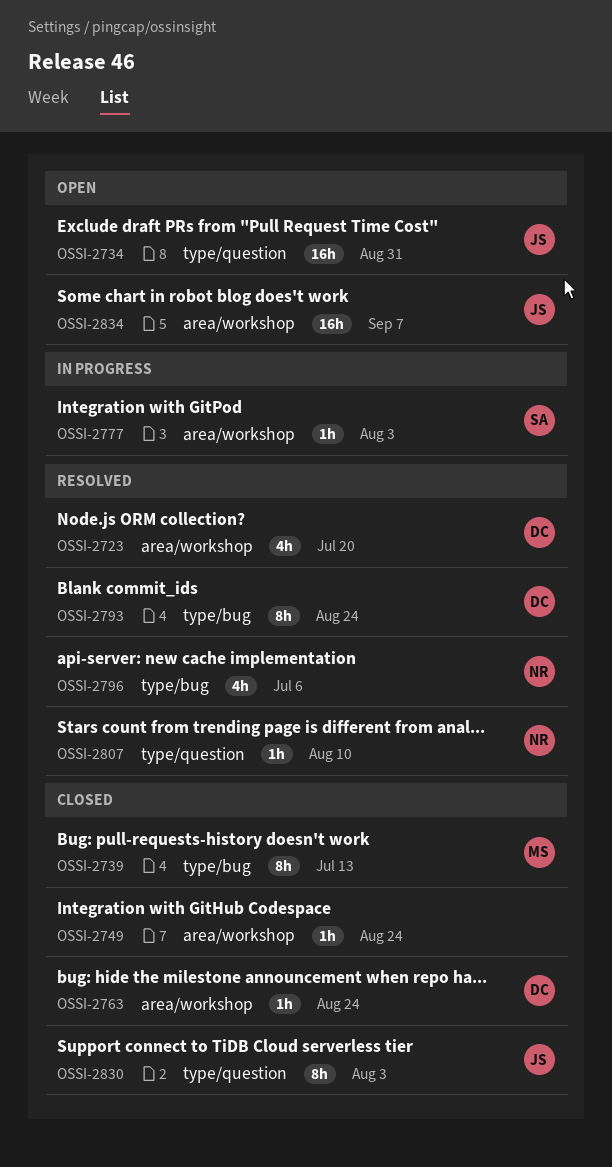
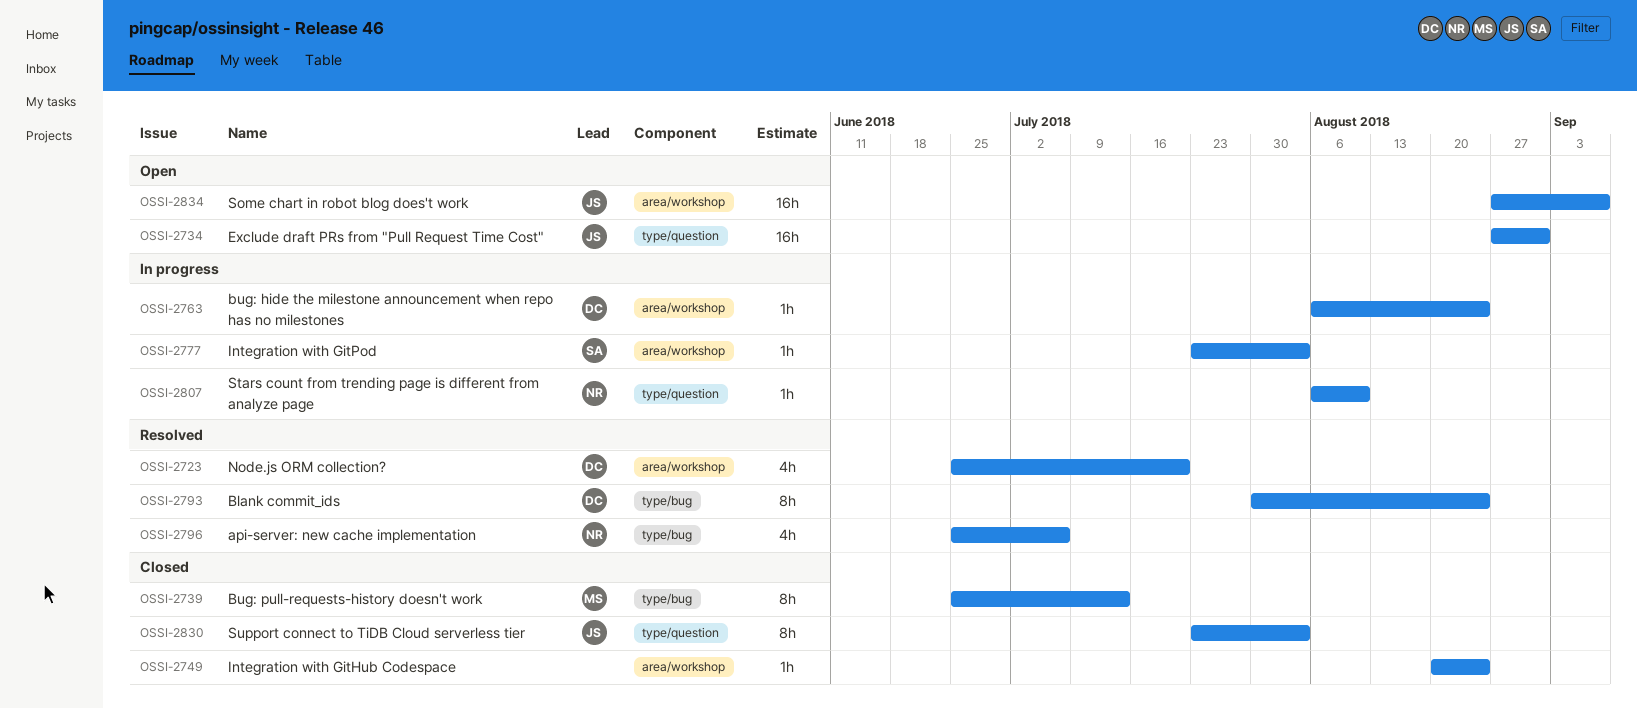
OSSI-2763, status: Closed -> In progress
OSSI-2807, status: Resolved -> In progress

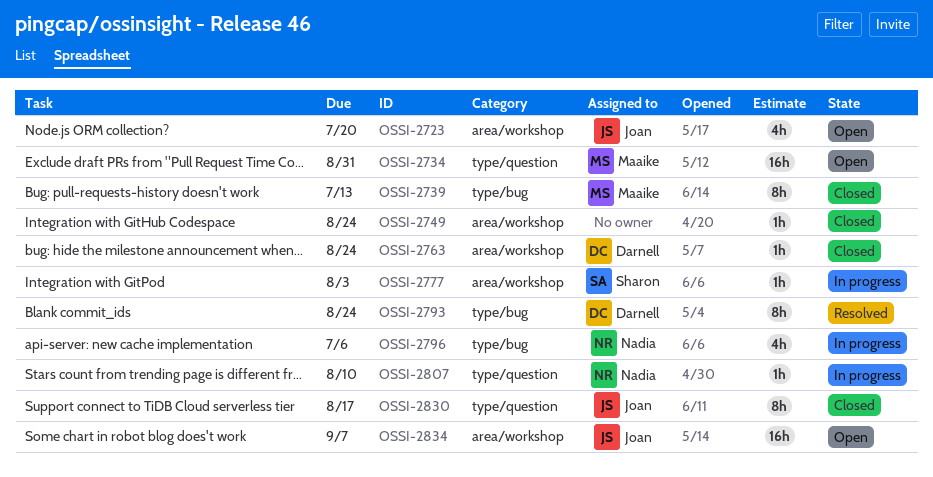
OSSI-2723, status: Resolved -> Open
OSSI-2723, owner: Darnell -> Joan
OSSI-2734, owner: Joan -> Maaike
OSSI-2763, status: In progress -> Closed
OSSI-2796, status: Resolved -> In progress
OSSI-2830, due: Aug 3 -> Aug 17

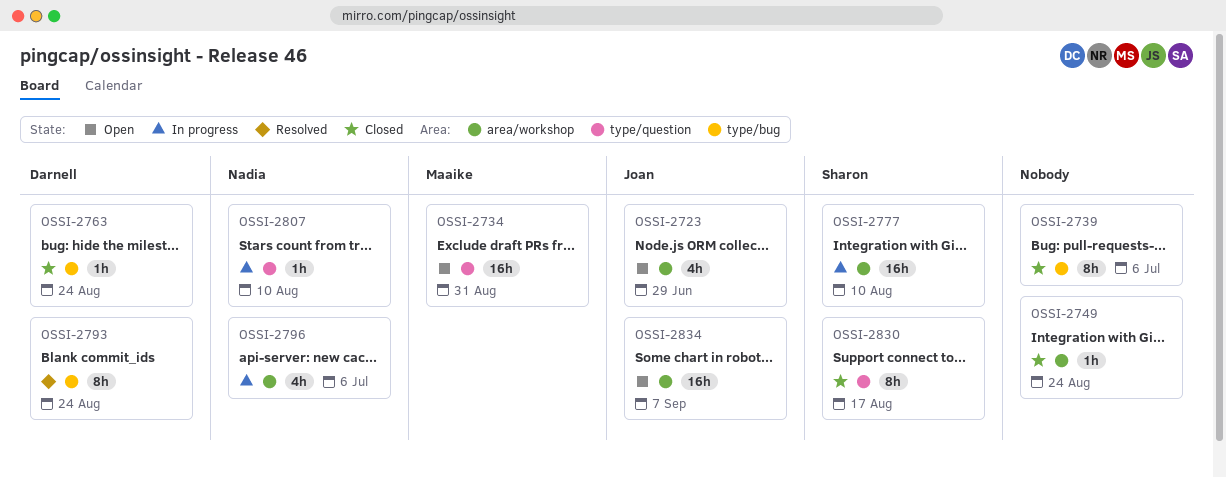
OSSI-2723, due: Jul 20 -> Jun 29
OSSI-2739, owner: Maaike -> none
OSSI-2739, due: Jul 13 -> Jul 6
OSSI-2763, label: area/workshop -> type/bug
OSSI-2777, estimate: 1h -> 16h
OSSI-2777, due: Aug 3 -> Aug 10
OSSI-2796, label: type/bug -> area/workshop
OSSI-2830, owner: Joan -> Sharon

